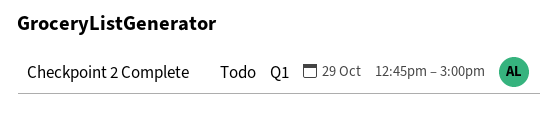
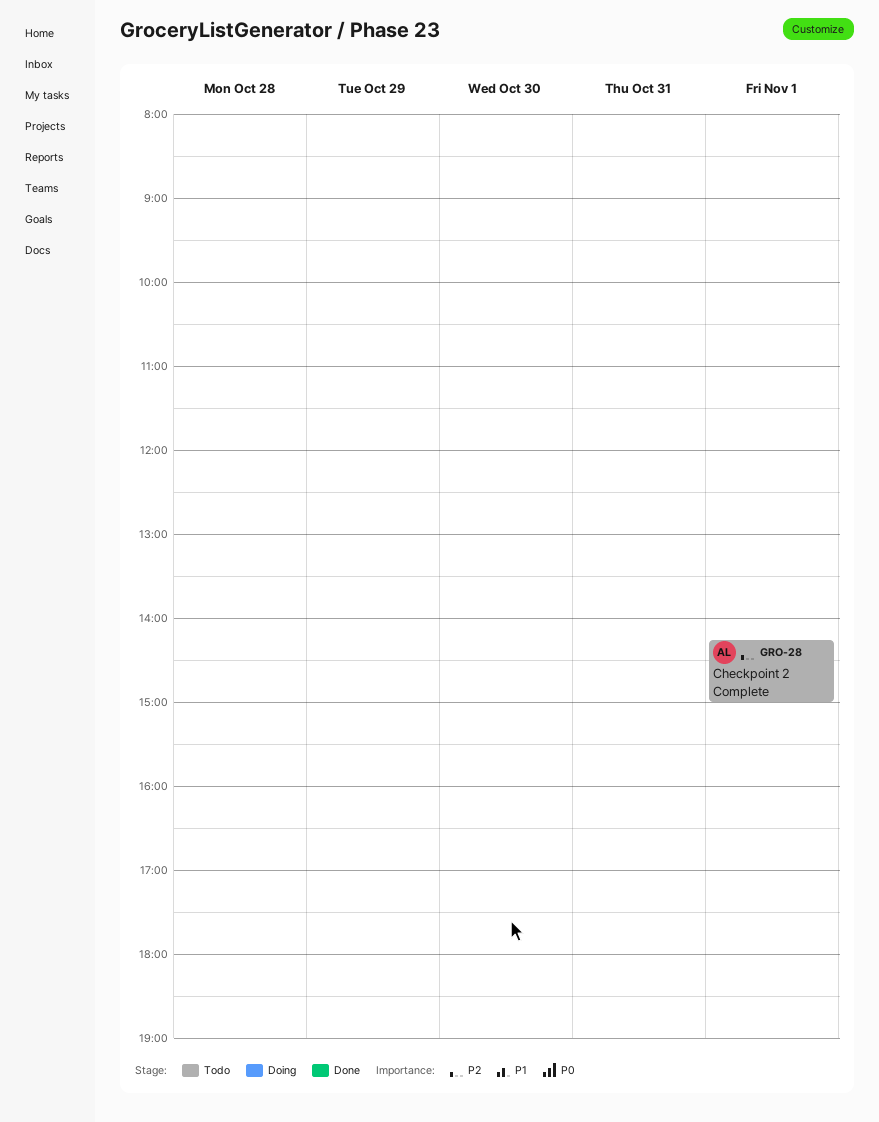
Checkpoint 2 Complete, day: Oct 29 -> Nov 1
Checkpoint 2 Complete, begins: 12:45 -> 14:15

